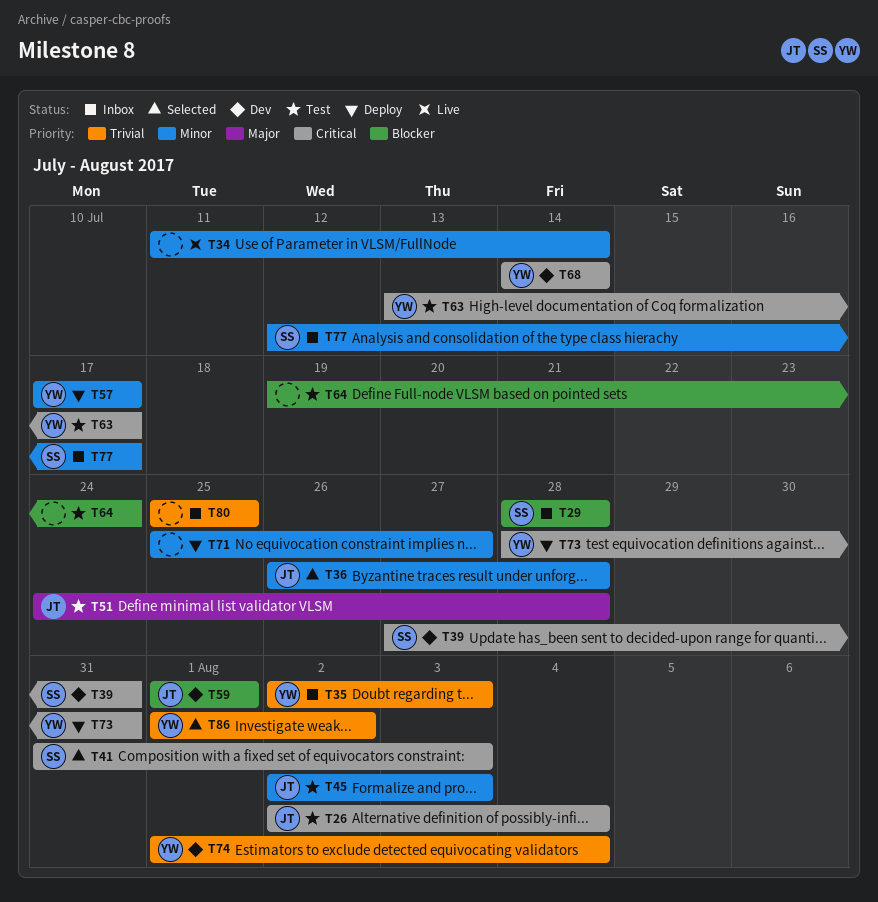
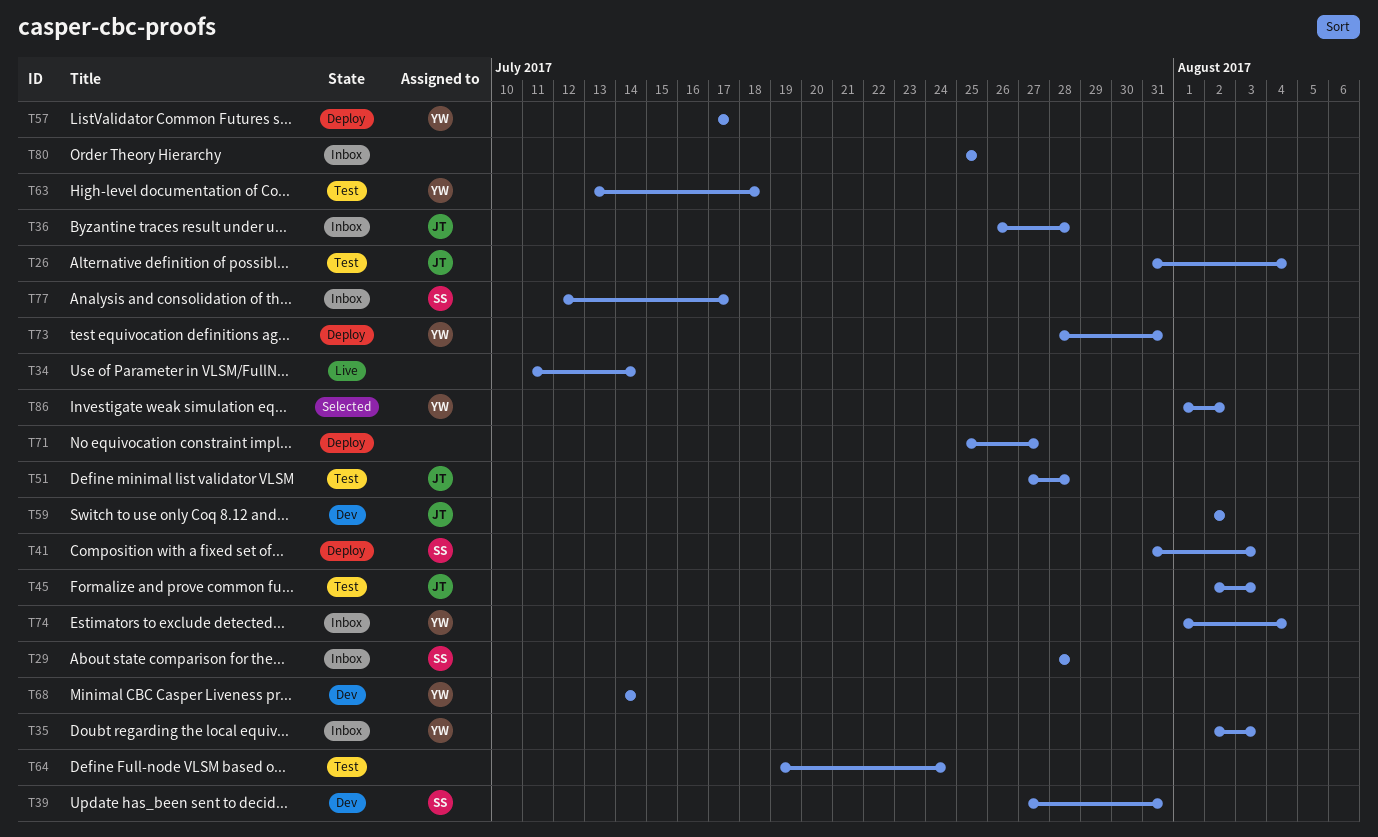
T26, start: Aug 2 -> Jul 31
T36, status: Selected -> Inbox
T41, status: Selected -> Deploy
T51, start: Jul 24 -> Jul 27
T59, start: Aug 1 -> Aug 2
T59, due: Aug 1 -> Aug 2
T63, due: Jul 17 -> Jul 18
T74, status: Dev -> Inbox

